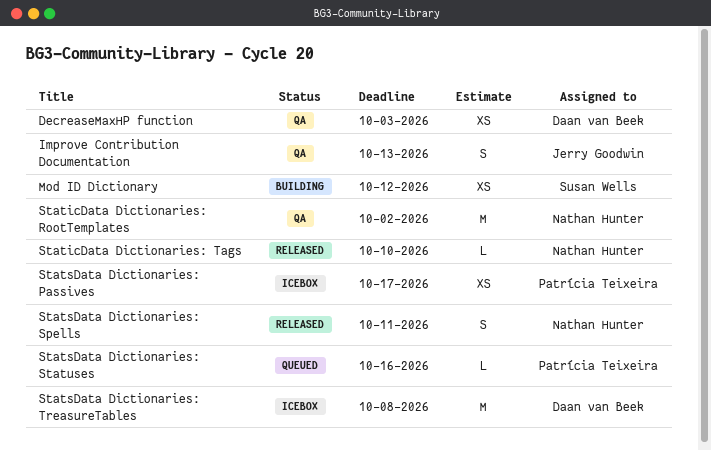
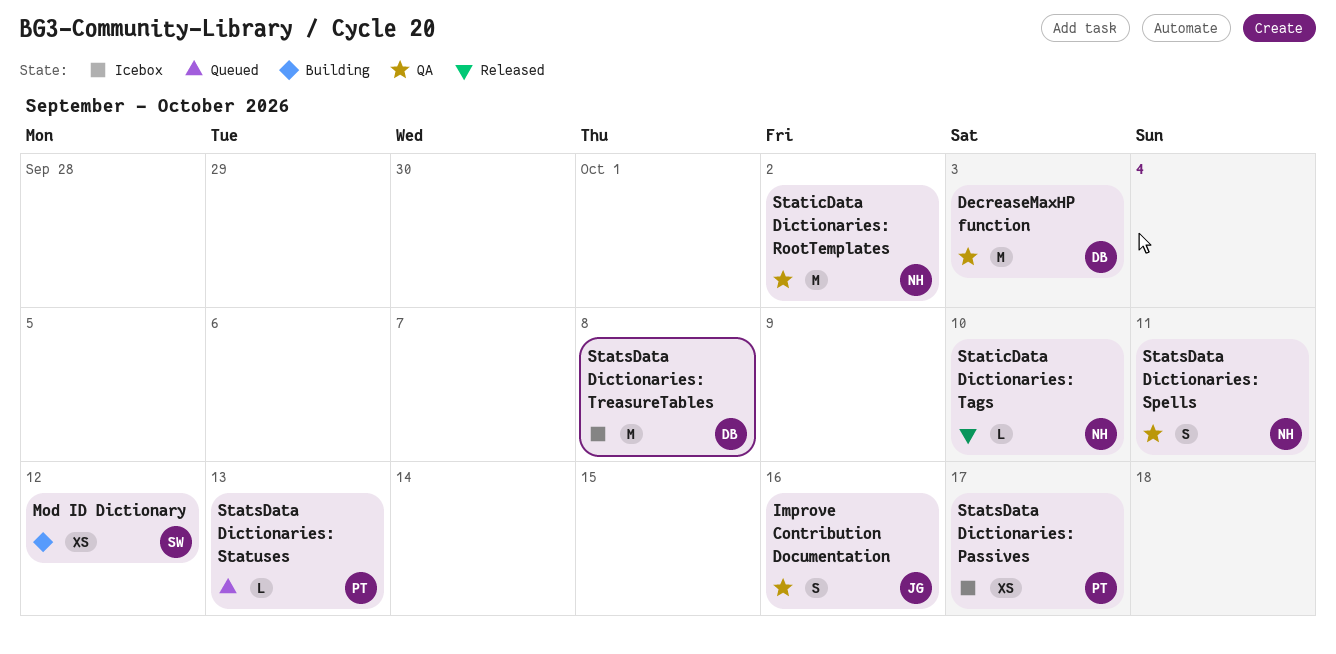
DecreaseMaxHP function, estimate: XS -> M
Improve Contribution Documentation, due: Oct 13 -> Oct 16
StatsData Dictionaries: Spells, status: Released -> QA
StatsData Dictionaries: Statuses, due: Oct 16 -> Oct 13

